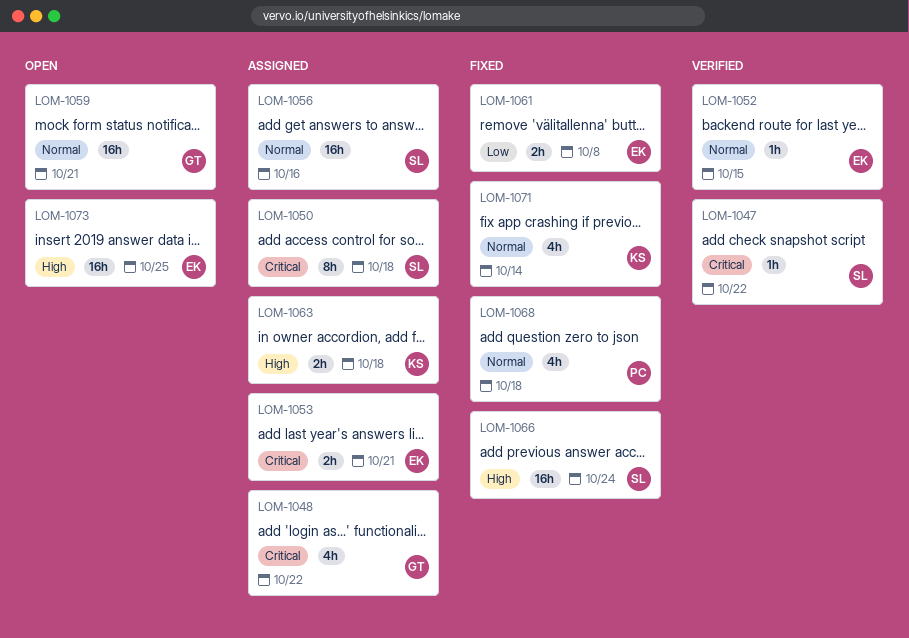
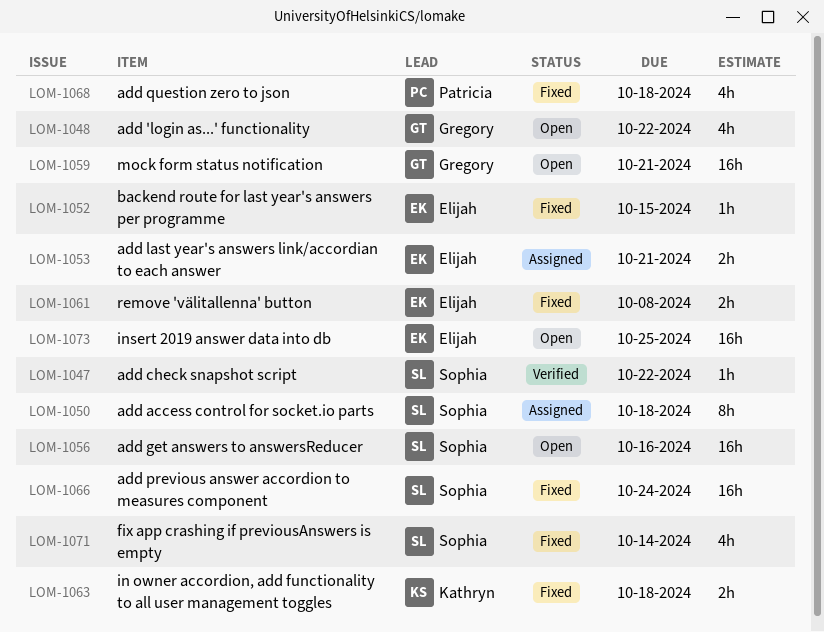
LOM-1048, status: Assigned -> Open
LOM-1052, status: Verified -> Fixed
LOM-1056, status: Assigned -> Open
LOM-1063, status: Assigned -> Fixed
LOM-1071, owner: Kathryn -> Sophia

